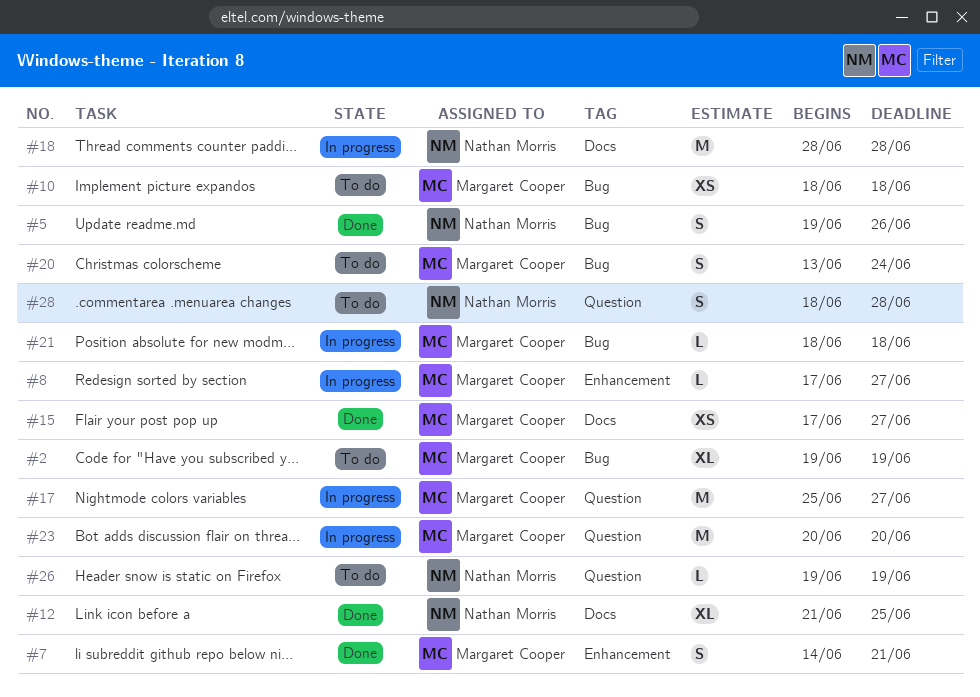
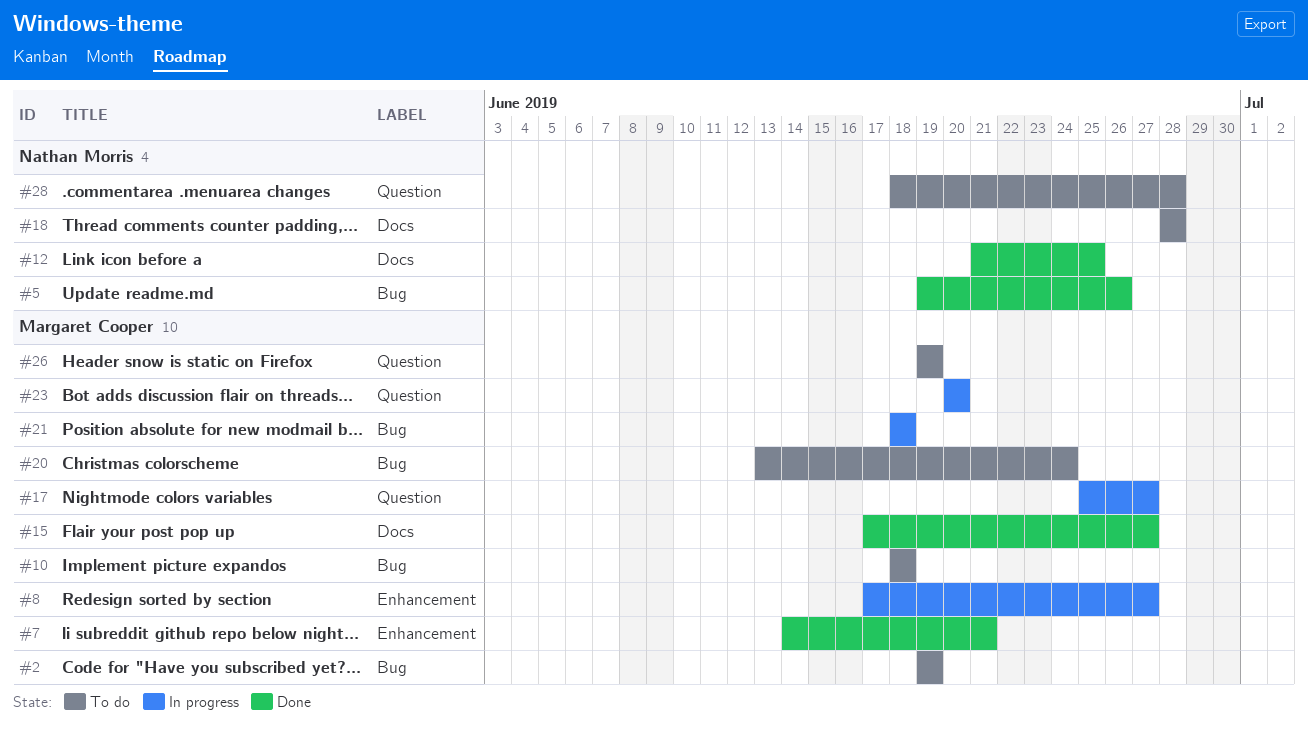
#18, status: In progress -> To do
#26, owner: Nathan Morris -> Margaret Cooper

